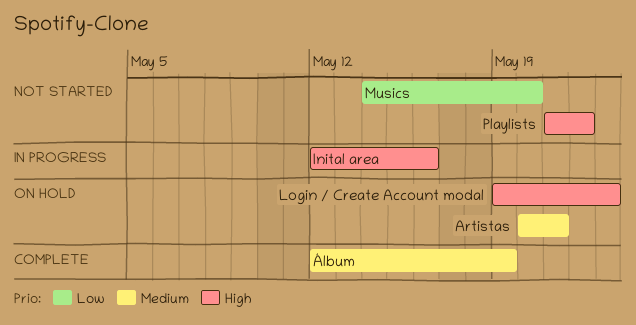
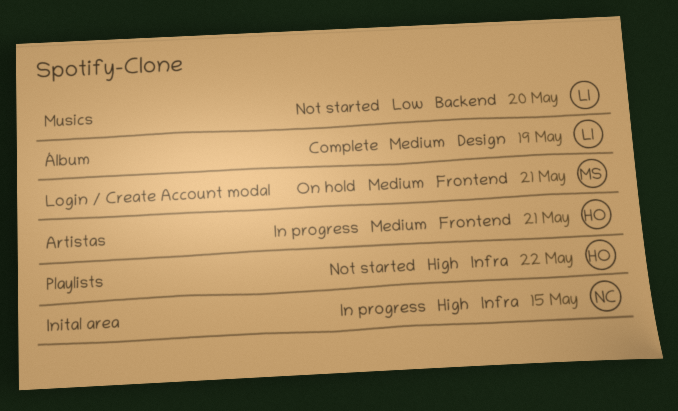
Artistas, status: On hold -> In progress
Inital area, due: May 16 -> May 15
Login / Create Account modal, priority: High -> Medium
Login / Create Account modal, due: May 23 -> May 21

